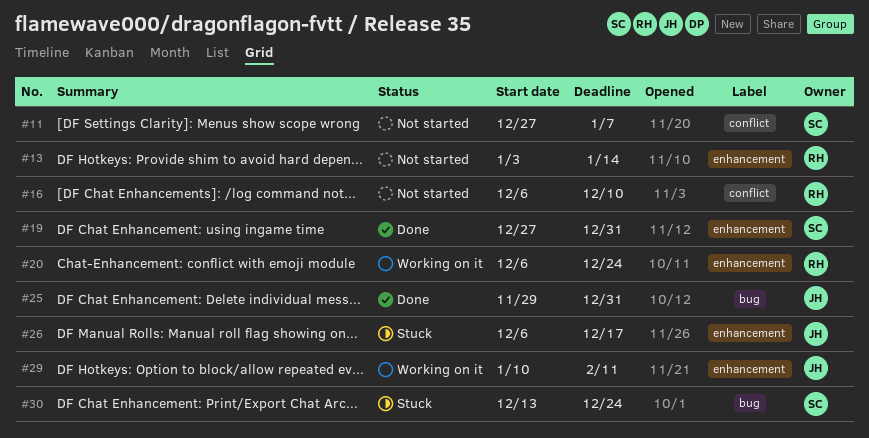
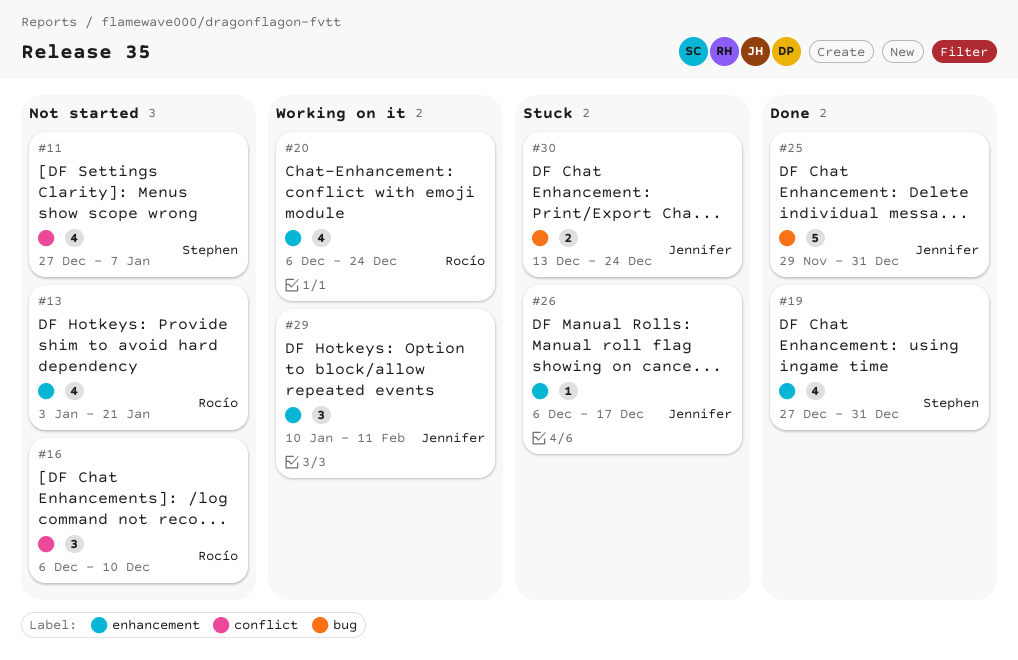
#13, due: Jan 14 -> Jan 21
#30, owner: Stephen -> Jennifer

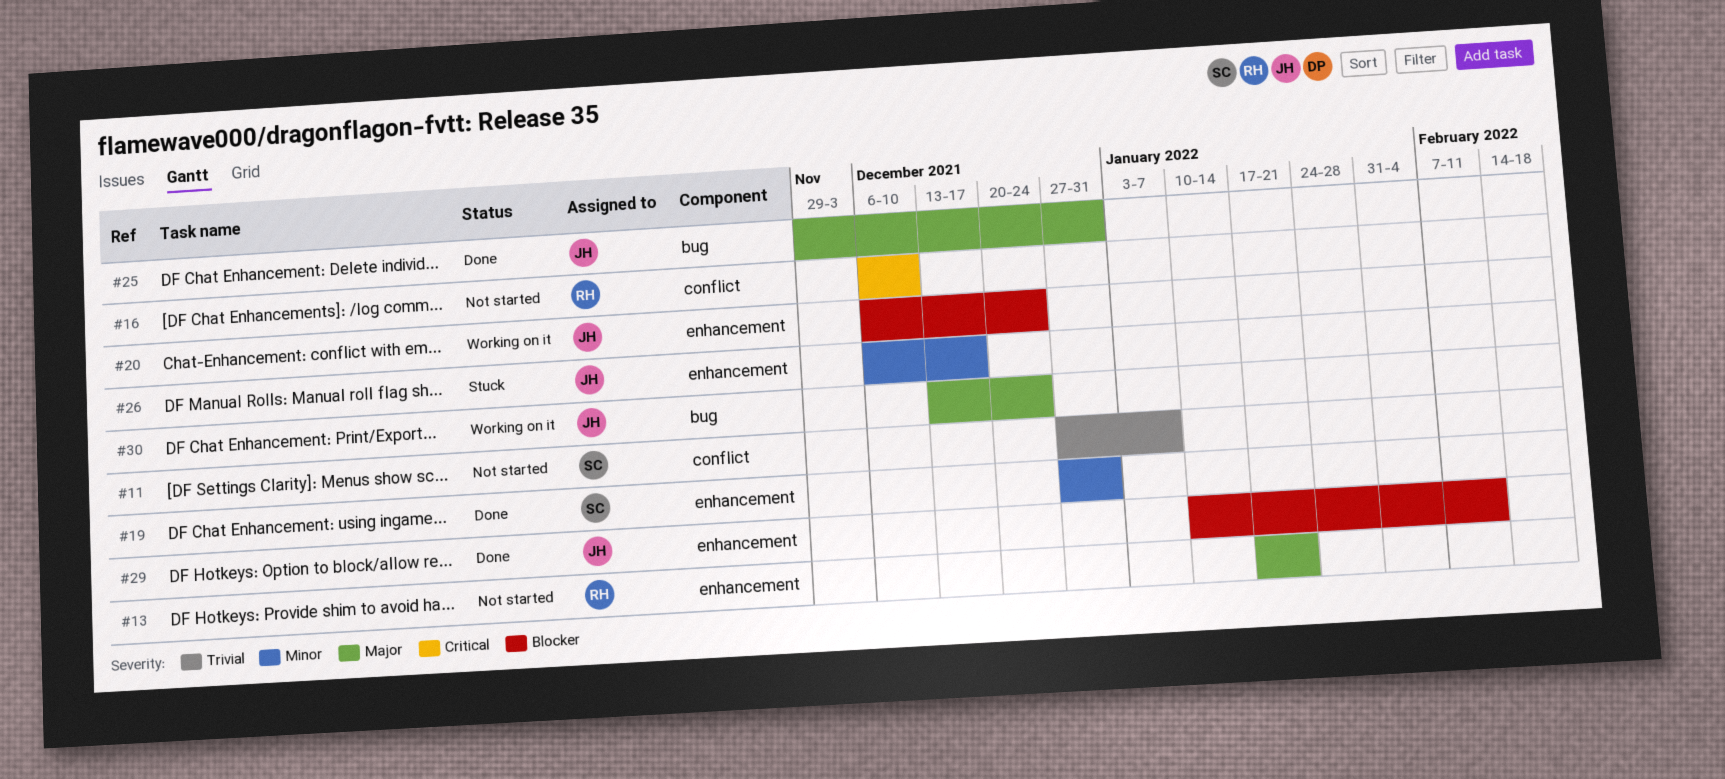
#13, start: Jan 3 -> Jan 17
#20, owner: Rocío -> Jennifer
#29, status: Working on it -> Done
#30, status: Stuck -> Working on it

